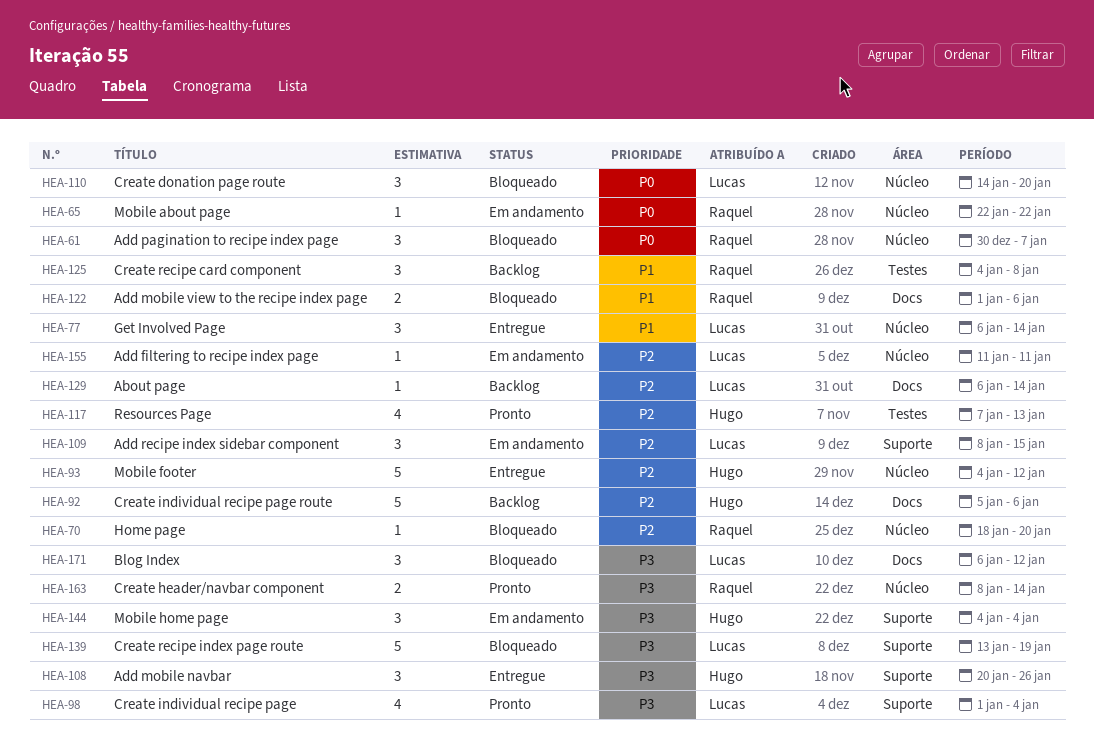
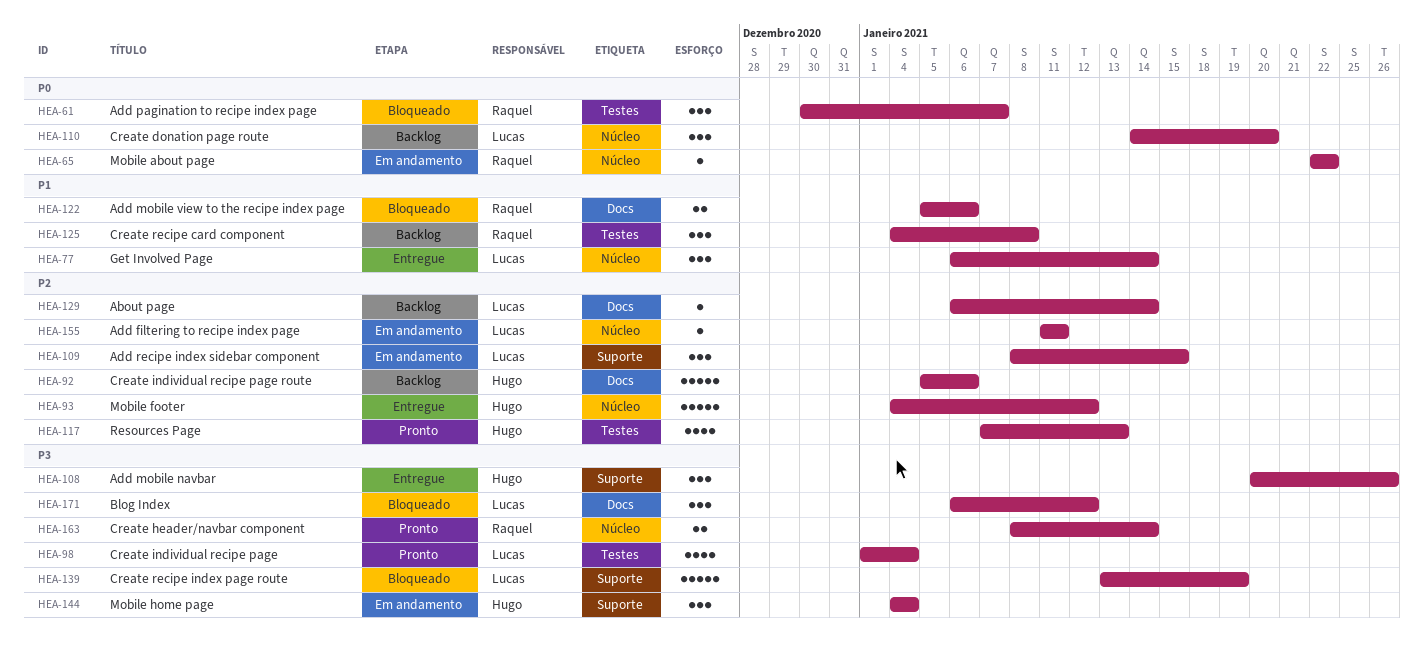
HEA-61, label: Núcleo -> Testes
HEA-70: present -> none
HEA-98, label: Suporte -> Testes
HEA-110, status: Bloqueado -> Backlog
HEA-122, start: Jan 1 -> Jan 5

